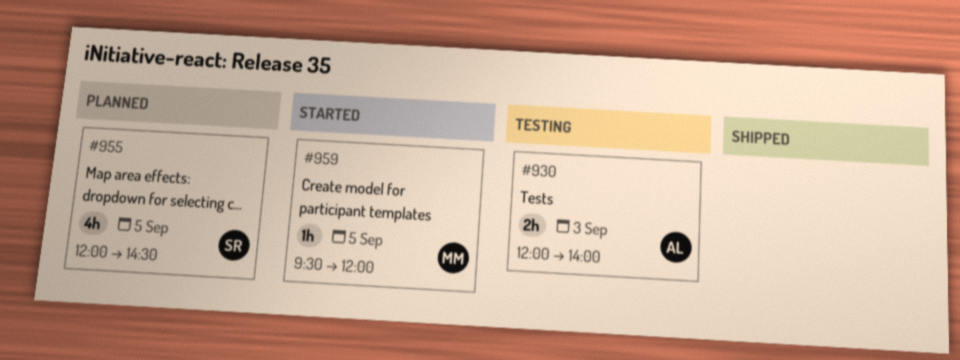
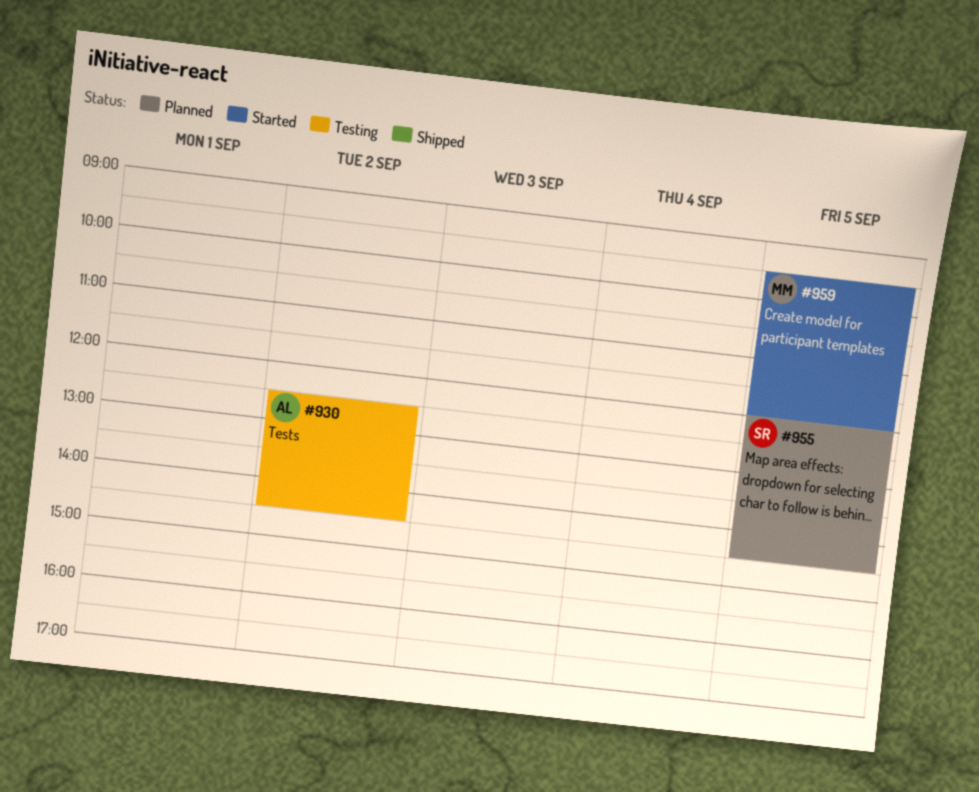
#930, day: Sep 3 -> Sep 2
#930, begins: 12:00 -> 12:30
#930, ends: 14:00 -> 14:30

